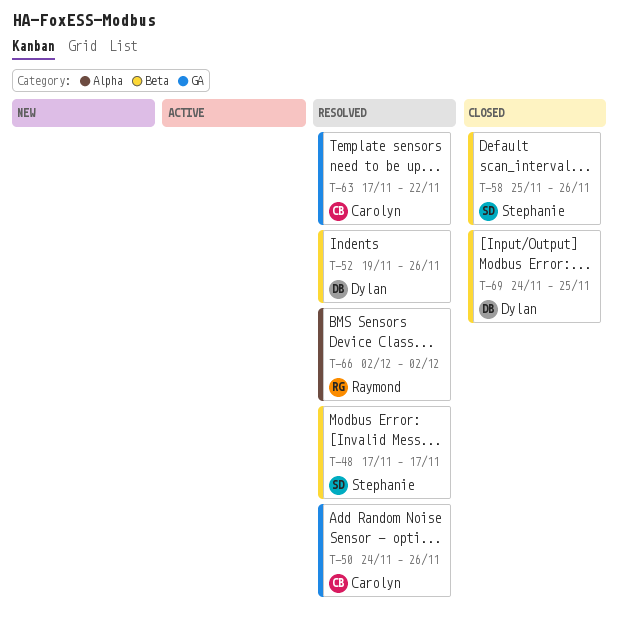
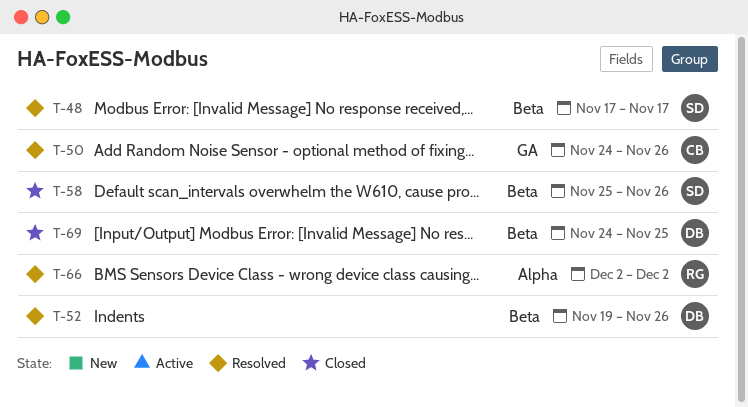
T-63: present -> none

